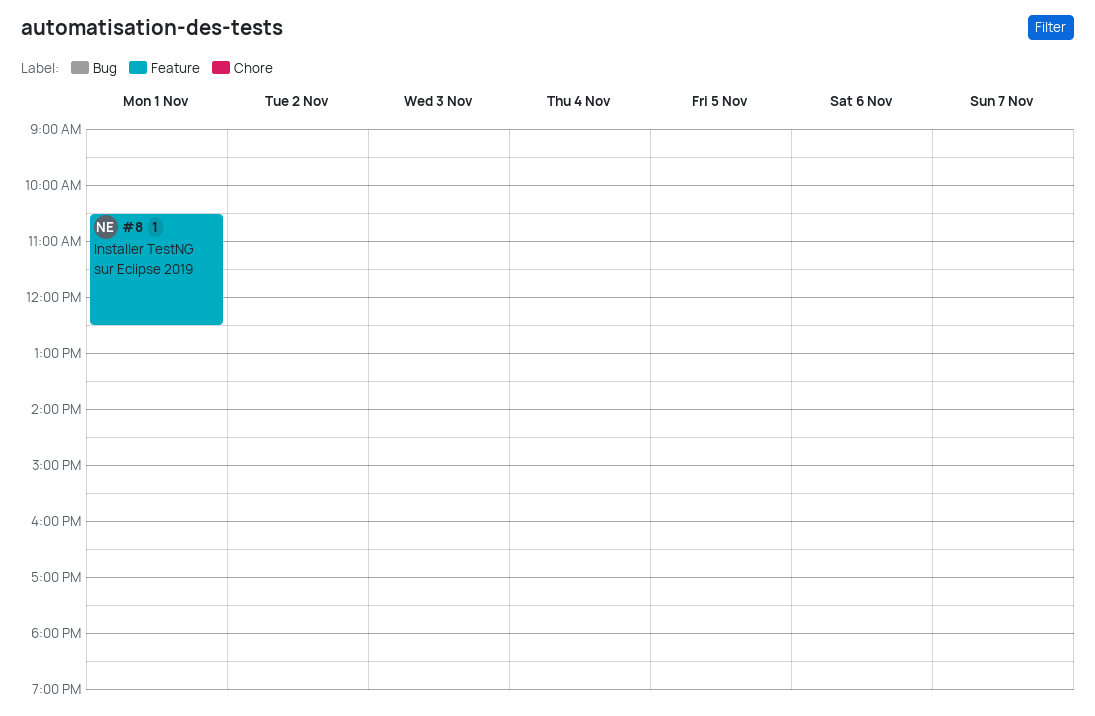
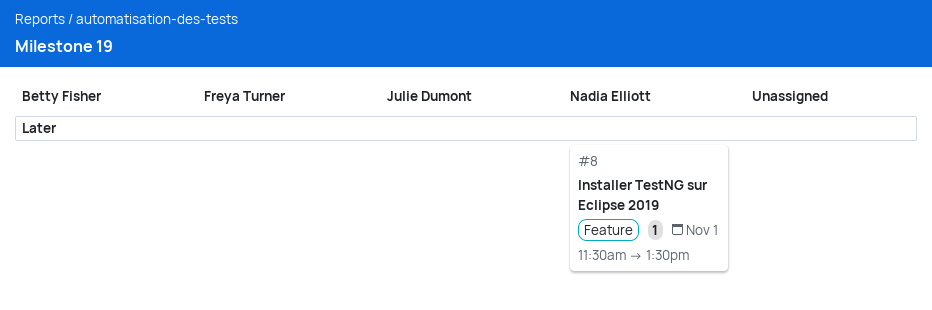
#8, begins: 10:30 -> 11:30
#8, ends: 12:30 -> 13:30

